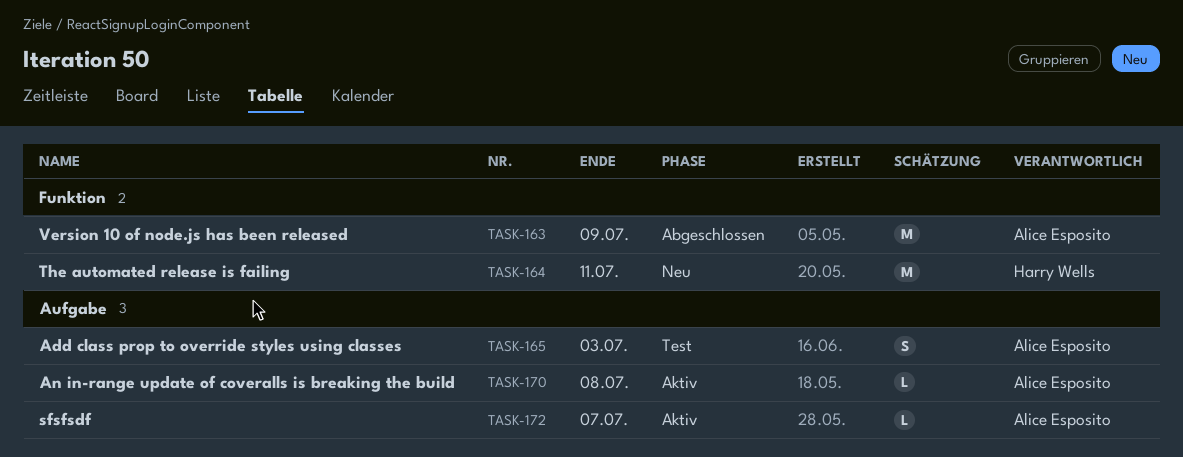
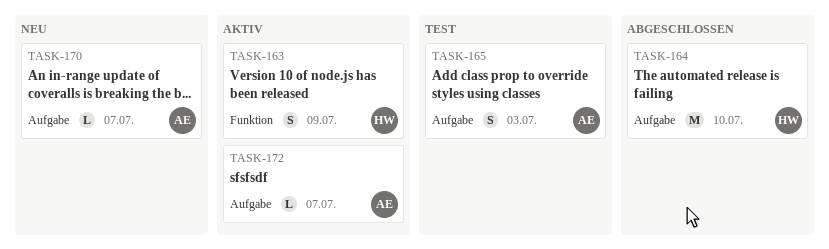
TASK-163, status: Abgeschlossen -> Aktiv
TASK-163, owner: Alice Esposito -> Harry Wells
TASK-163, estimate: M -> S
TASK-164, status: Neu -> Abgeschlossen
TASK-164, label: Funktion -> Aufgabe
TASK-164, due: Jul 11 -> Jul 10
TASK-170, status: Aktiv -> Neu
TASK-170, due: Jul 8 -> Jul 7

